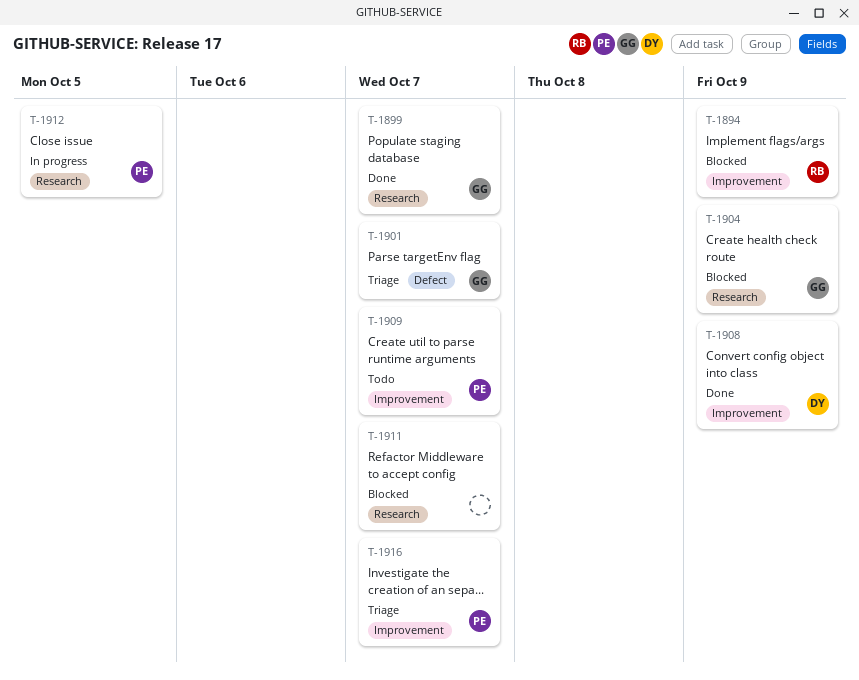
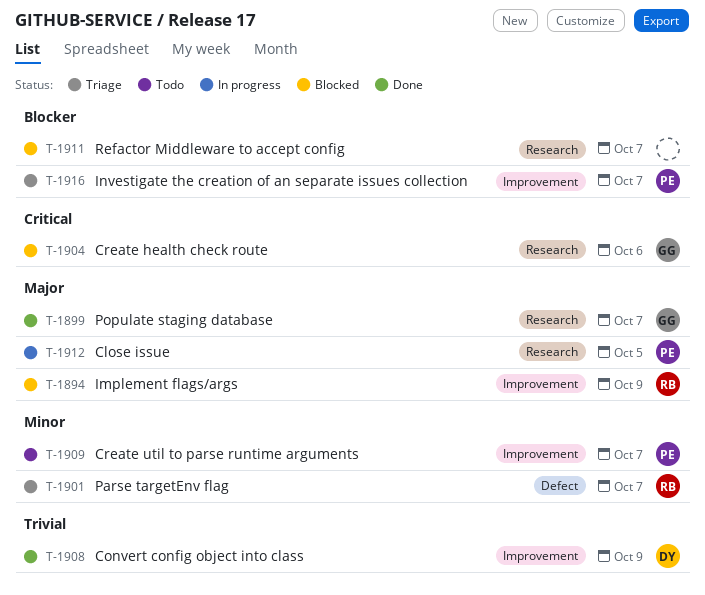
T-1901, owner: GG -> RB
T-1904, due: Oct 9 -> Oct 6

